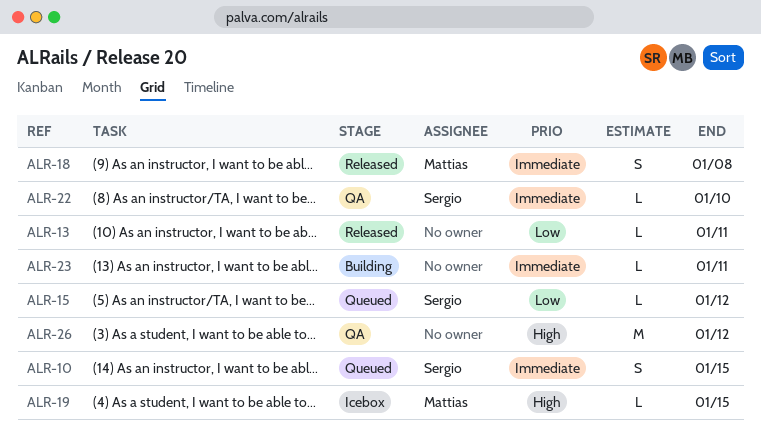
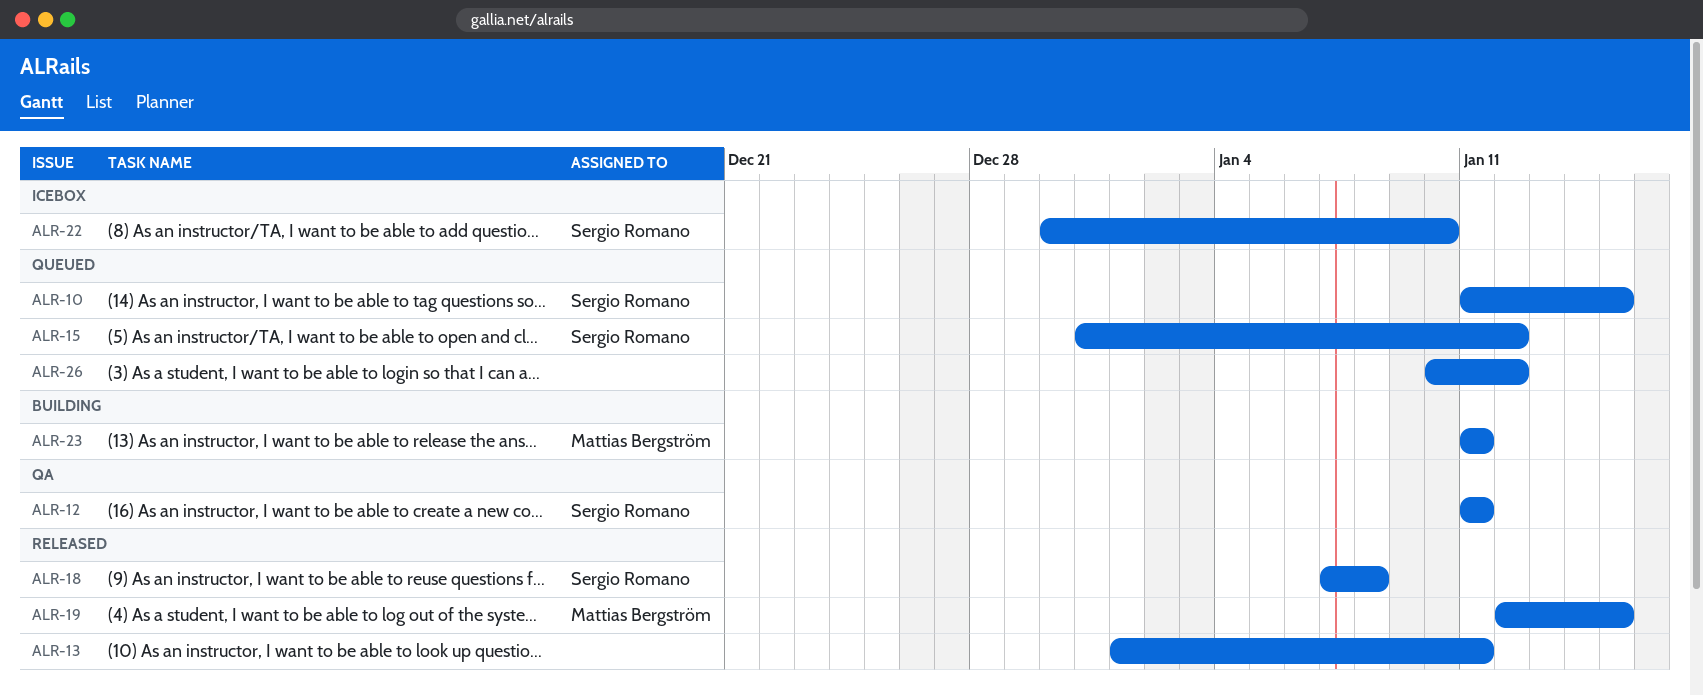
ALR-12: none -> present
ALR-18, owner: Mattias Bergström -> Sergio Romano
ALR-19, status: Icebox -> Released
ALR-22, status: QA -> Icebox
ALR-23, owner: none -> Mattias Bergström
ALR-26, status: QA -> Queued

